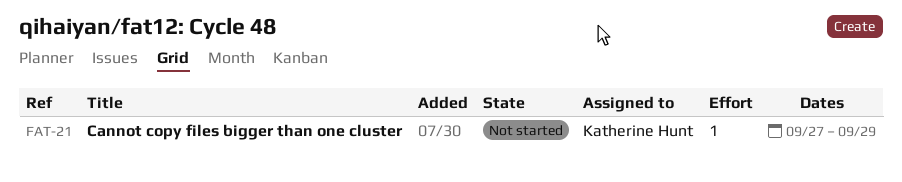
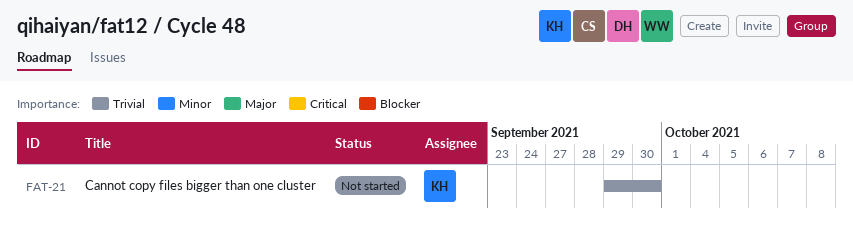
FAT-21, start: Sep 27 -> Sep 29
FAT-21, due: Sep 29 -> Sep 30

